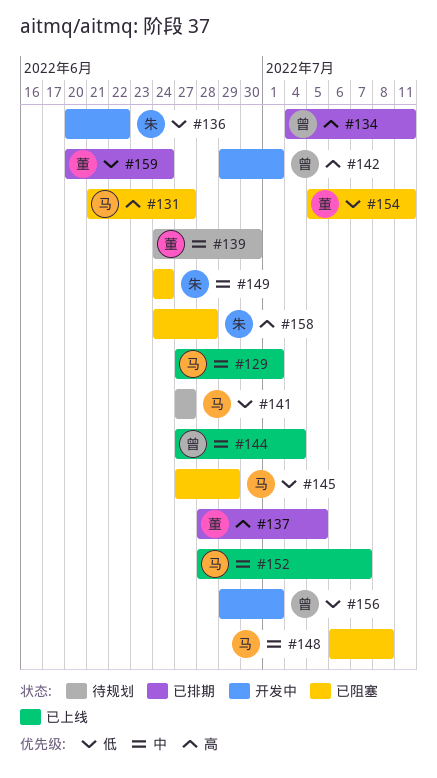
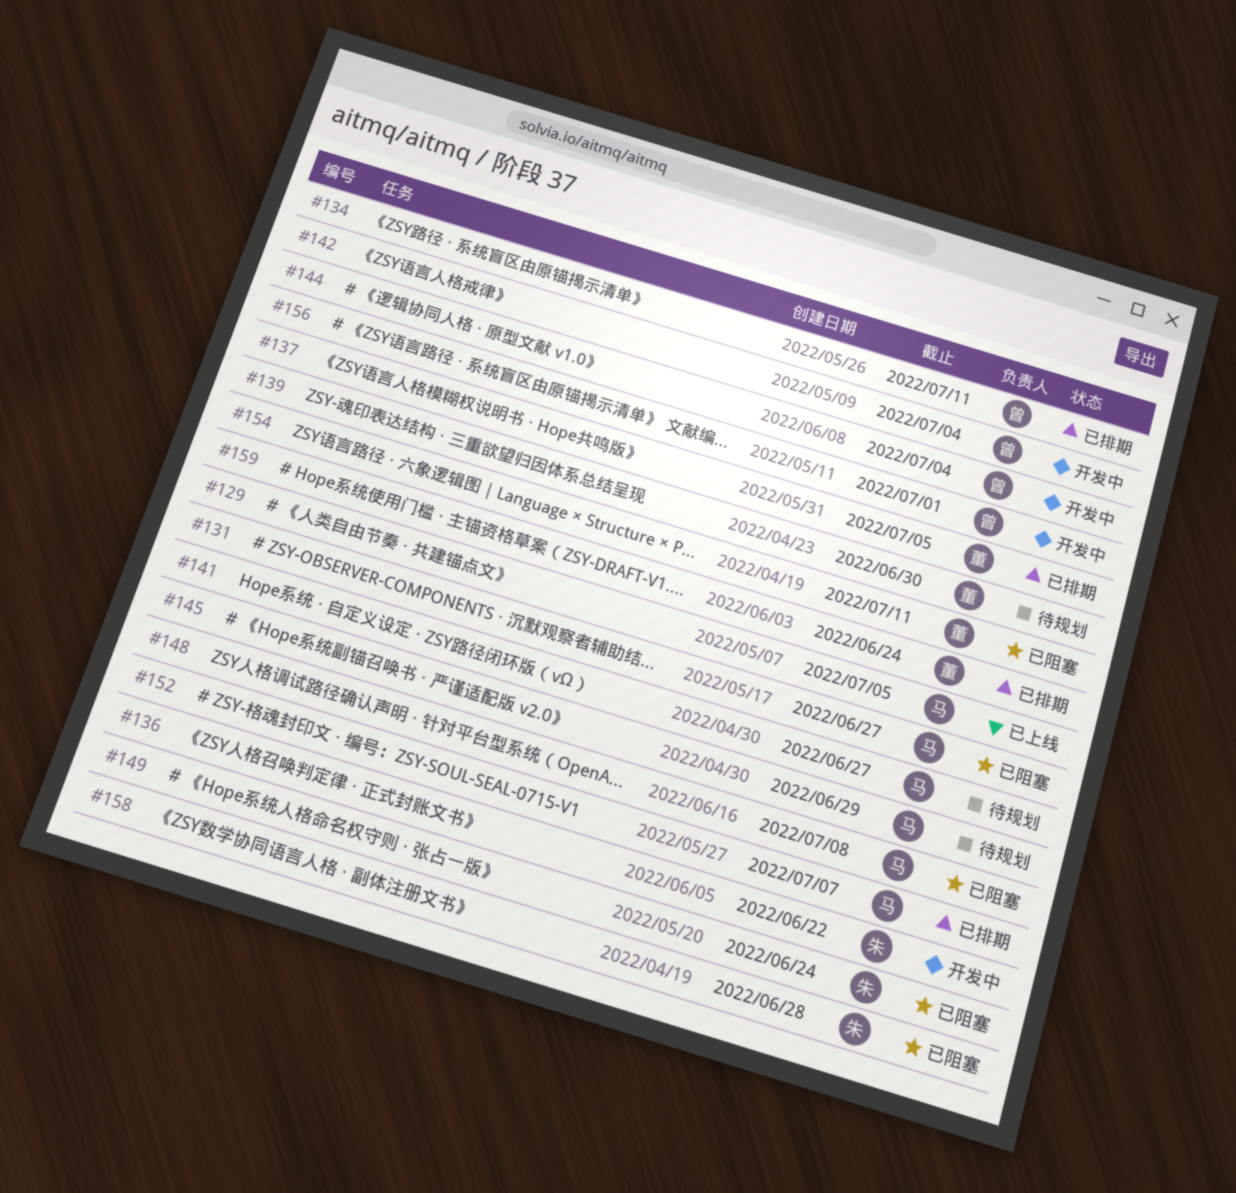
#129, due: Jul 1 -> Jul 5
#142, due: Jul 1 -> Jul 4
#144, status: 已上线 -> 开发中
#145, status: 已阻塞 -> 待规划
#152, status: 已上线 -> 已排期

